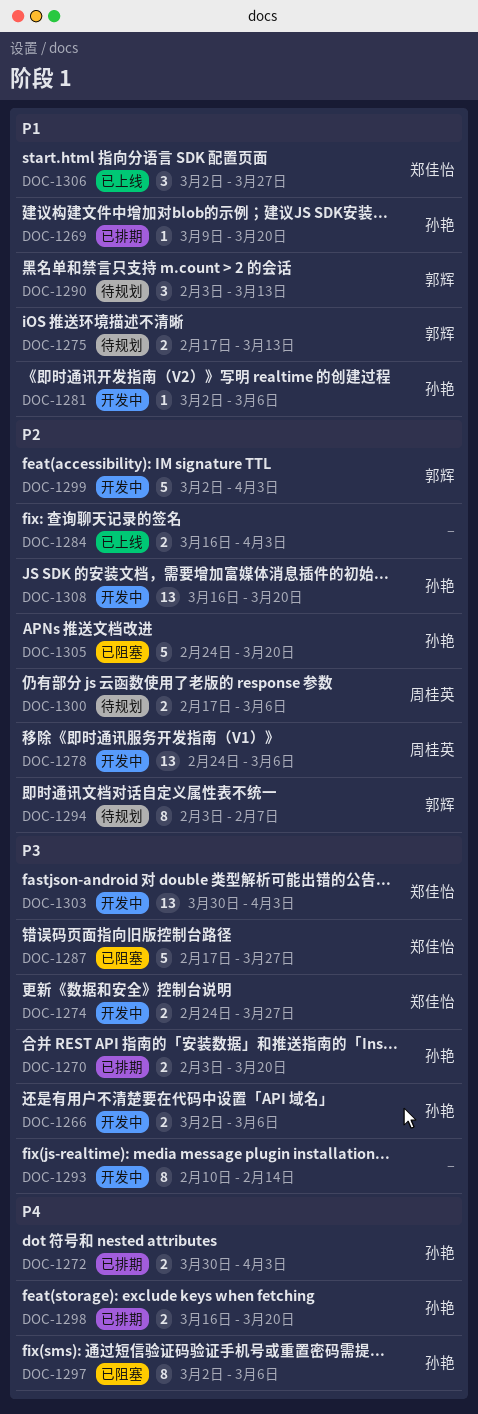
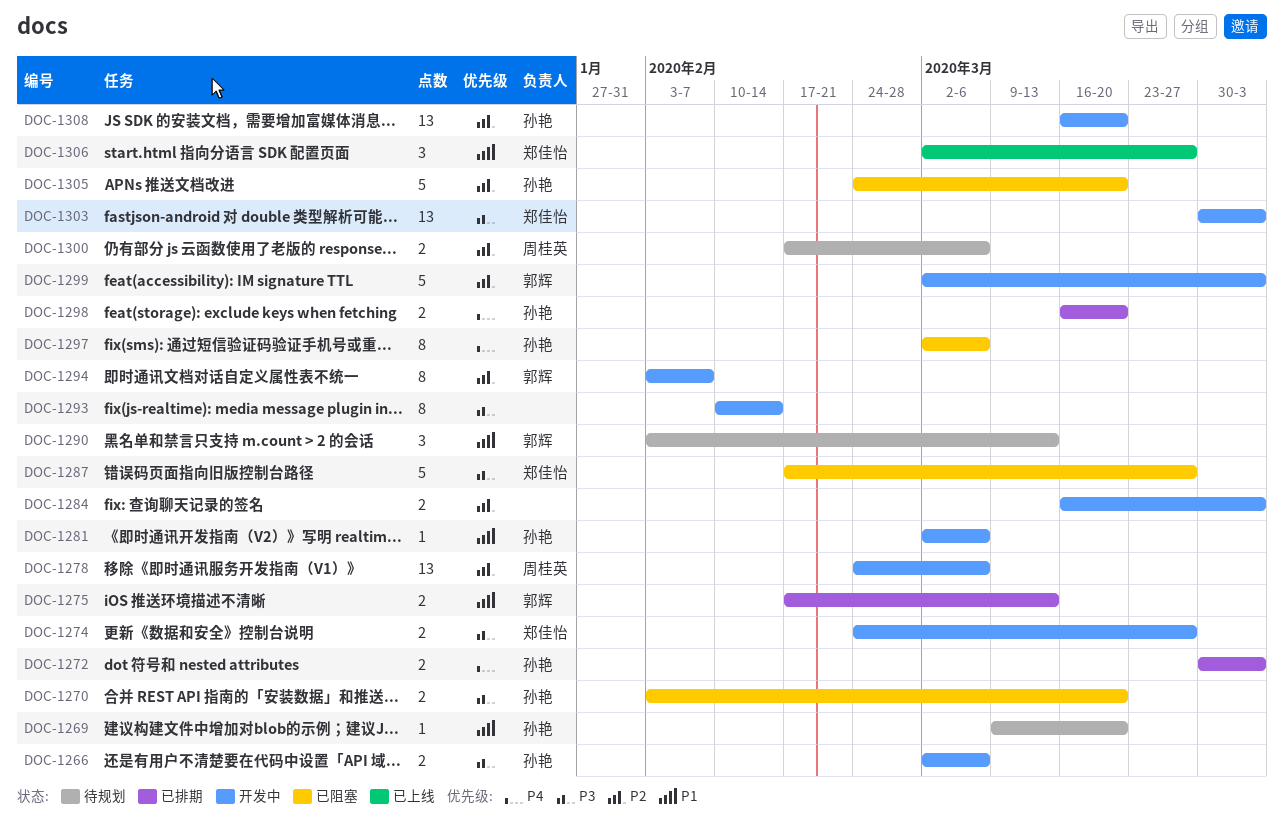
DOC-1269, status: 已排期 -> 待规划
DOC-1270, status: 已排期 -> 已阻塞
DOC-1275, status: 待规划 -> 已排期
DOC-1284, status: 已上线 -> 开发中
DOC-1294, status: 待规划 -> 开发中

